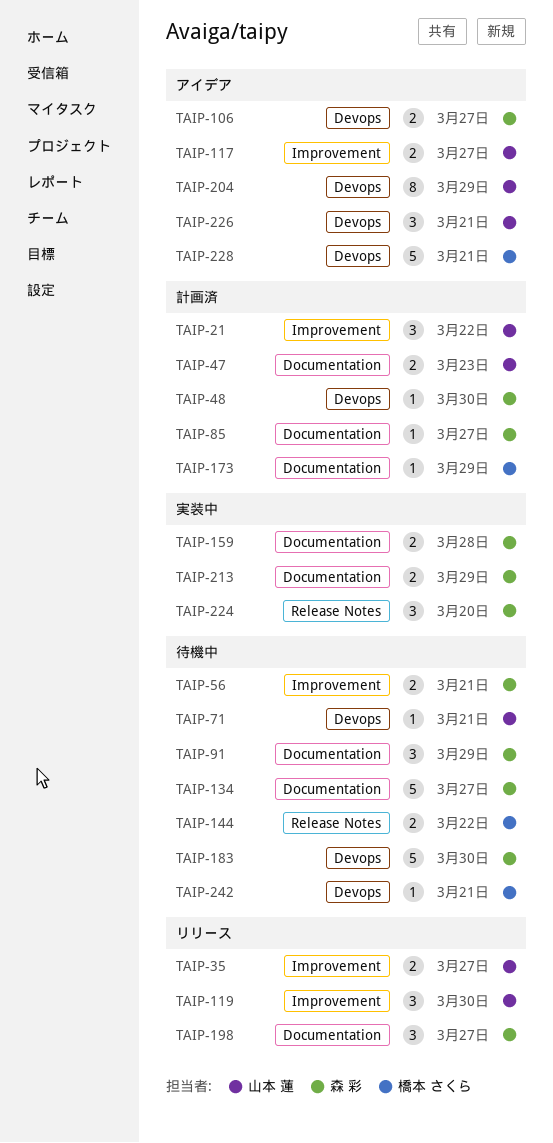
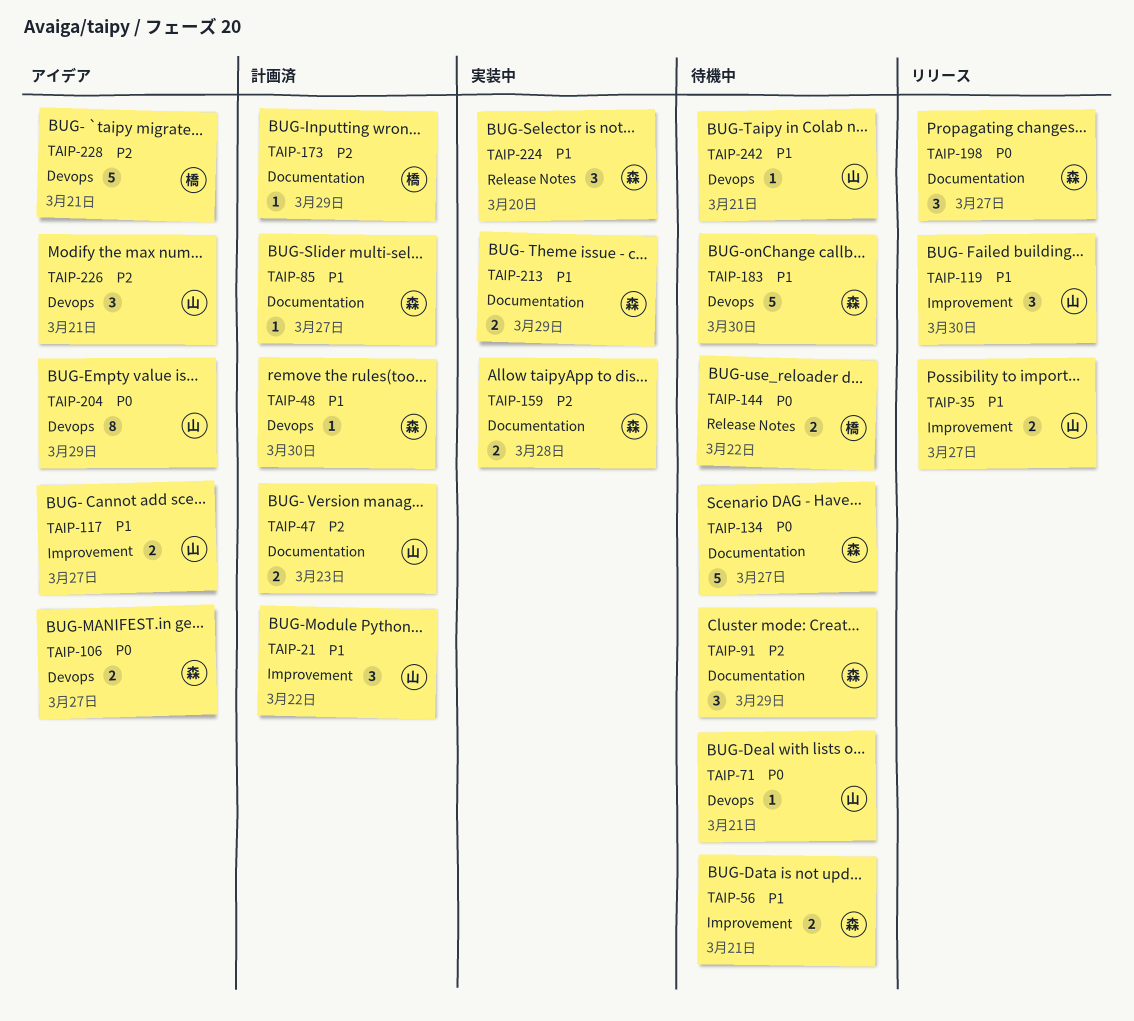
TAIP-242, owner: 橋本 さくら -> 山本 蓮

